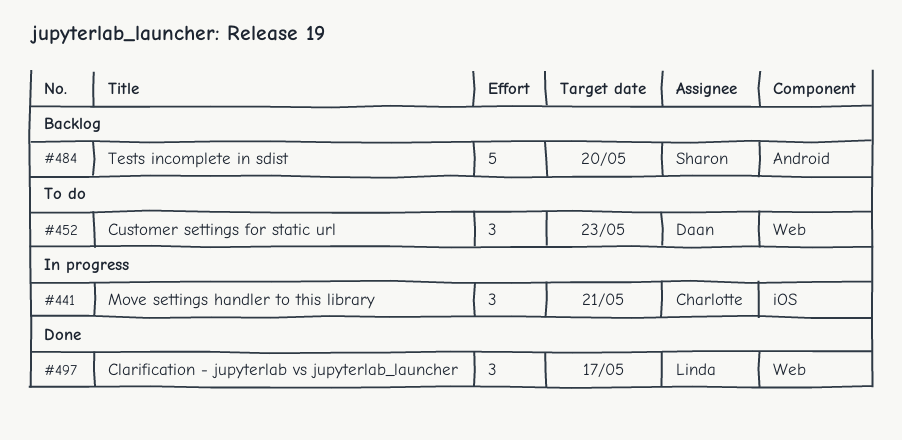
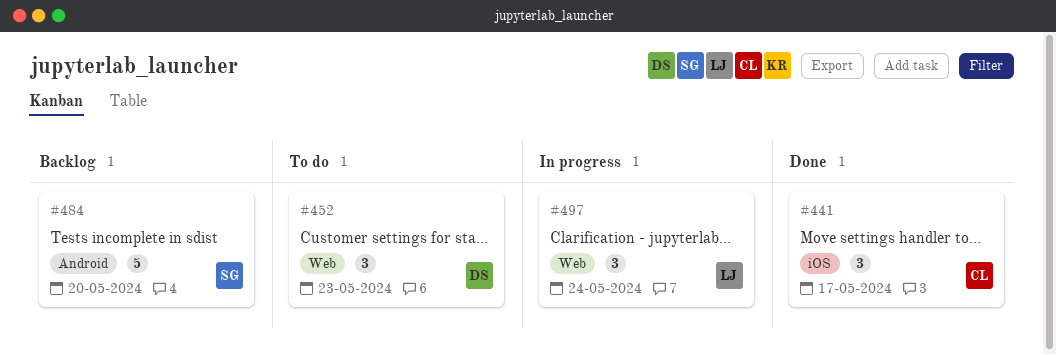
#441, status: In progress -> Done
#441, due: May 21 -> May 17
#497, status: Done -> In progress
#497, due: May 17 -> May 24

